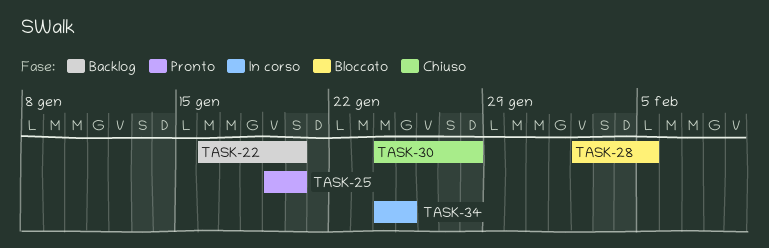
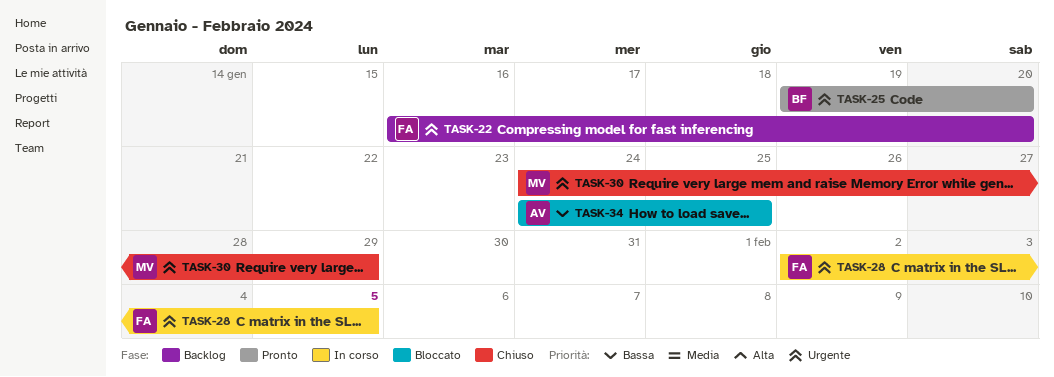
TASK-28, status: Bloccato -> In corso
TASK-30, due: Jan 28 -> Jan 29
TASK-34, status: In corso -> Bloccato

